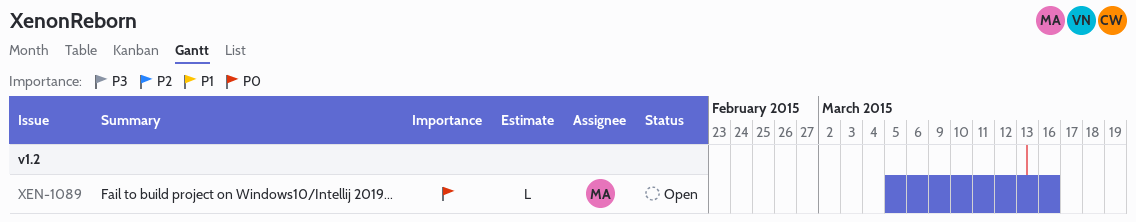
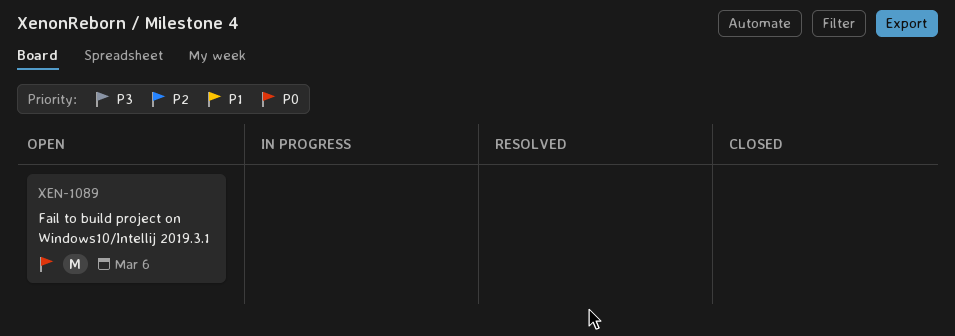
XEN-1089, estimate: L -> M
XEN-1089, due: Mar 16 -> Mar 6

